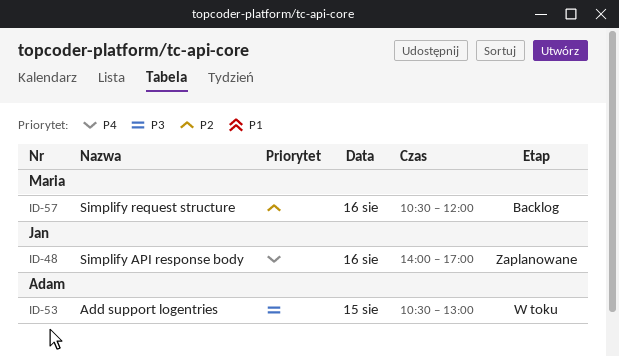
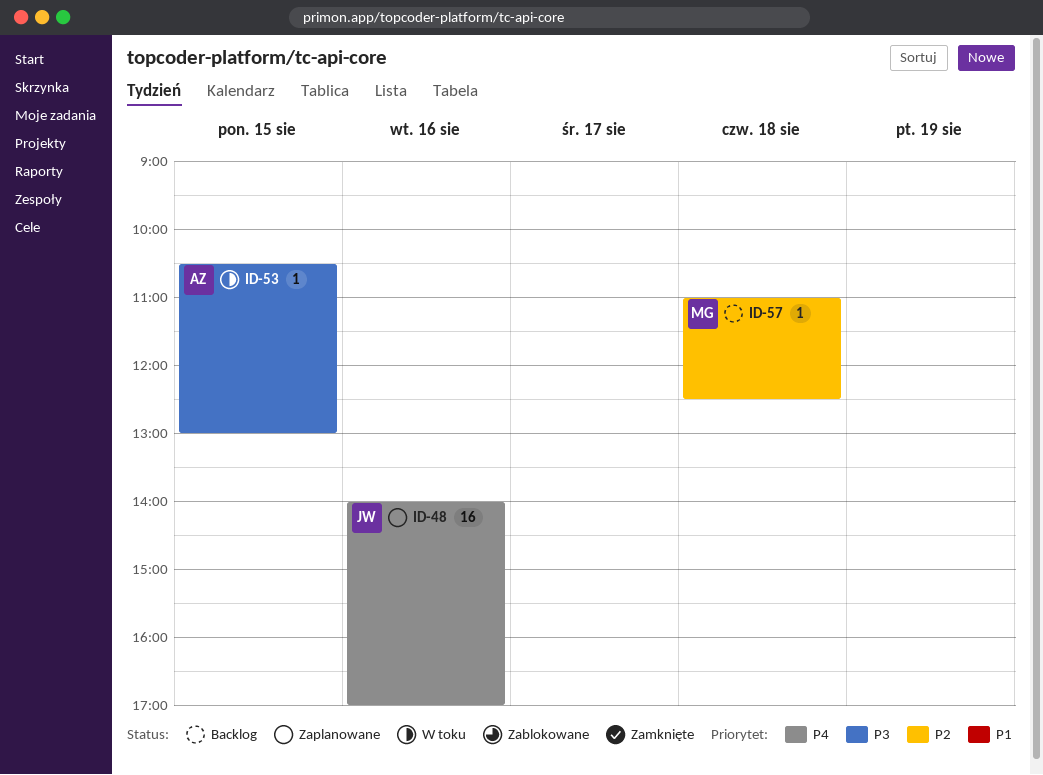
ID-57, day: Aug 16 -> Aug 18
ID-57, begins: 10:30 -> 11:00
ID-57, ends: 12:00 -> 12:30

